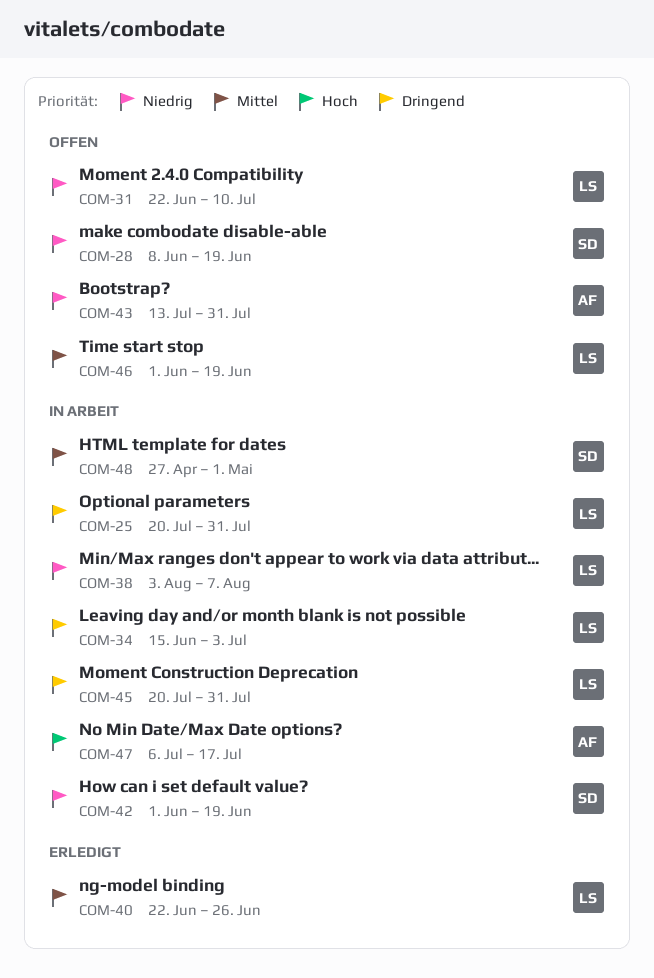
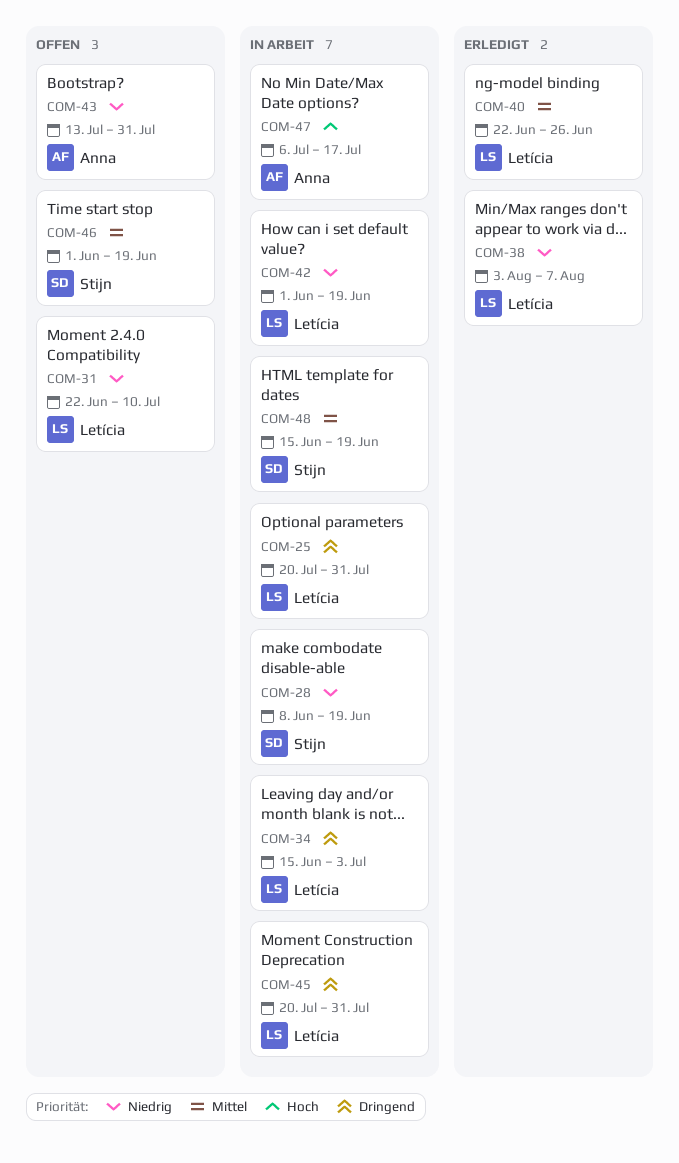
COM-28, status: Offen -> In Arbeit
COM-38, status: In Arbeit -> Erledigt
COM-42, owner: Stijn -> Letícia
COM-46, owner: Letícia -> Stijn
COM-48, start: Apr 27 -> Jun 15
COM-48, due: May 1 -> Jun 19

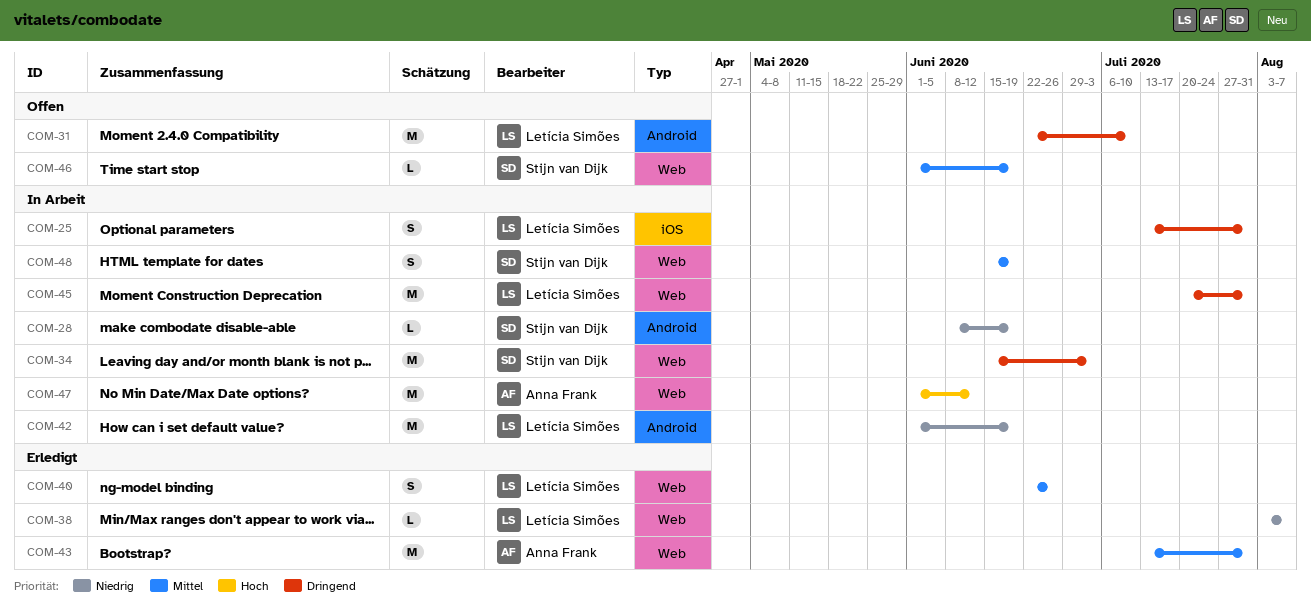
COM-25, start: Jul 20 -> Jul 13
COM-31, priority: Niedrig -> Dringend
COM-34, owner: Letícia Simões -> Stijn van Dijk
COM-43, status: Offen -> Erledigt
COM-43, priority: Niedrig -> Mittel
COM-47, start: Jul 6 -> Jun 1
COM-47, due: Jul 17 -> Jun 12

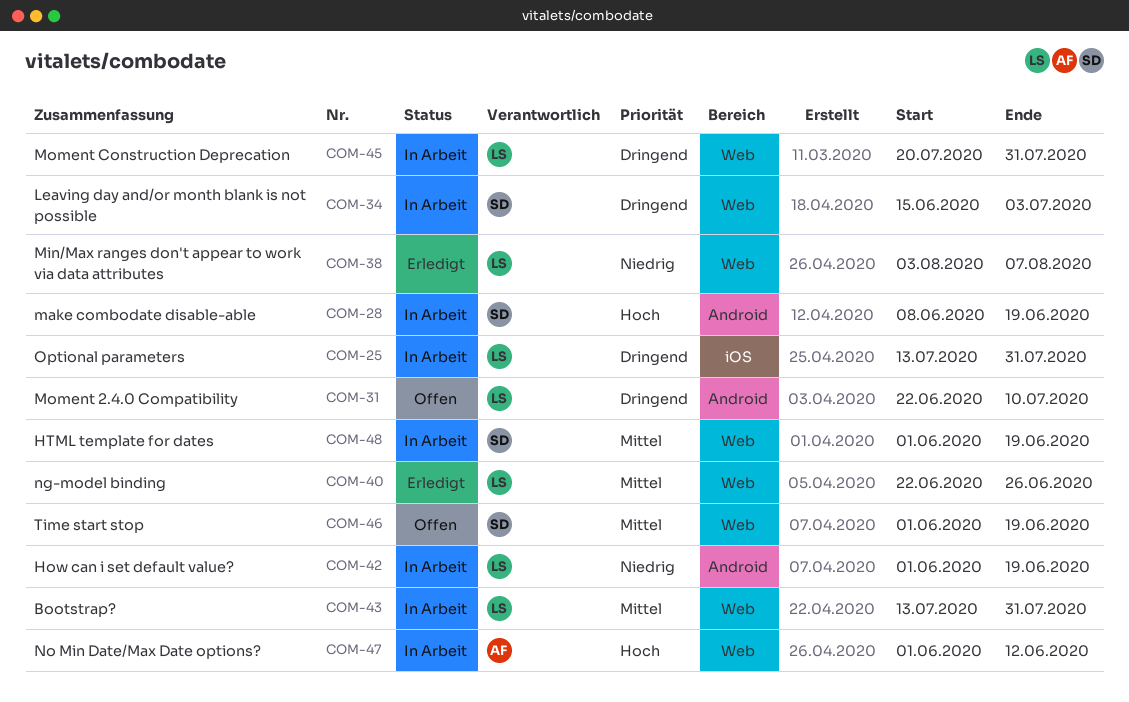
COM-28, priority: Niedrig -> Hoch
COM-43, status: Erledigt -> In Arbeit
COM-43, owner: Anna Frank -> Letícia Simões
COM-48, start: Jun 15 -> Jun 1

